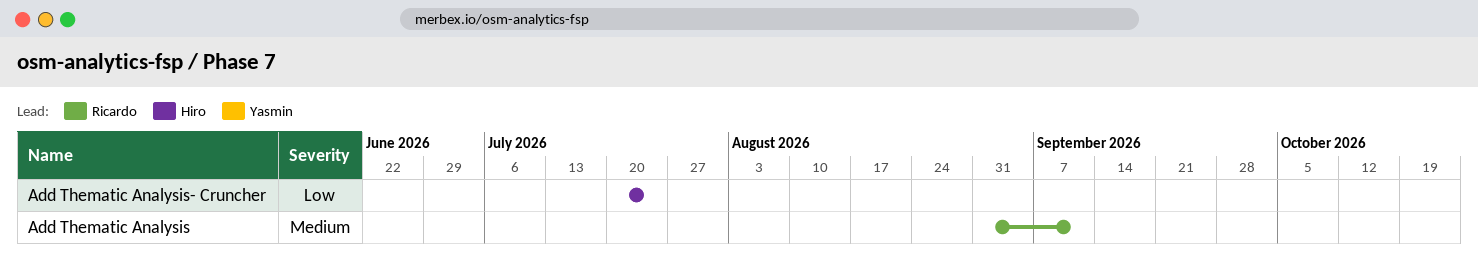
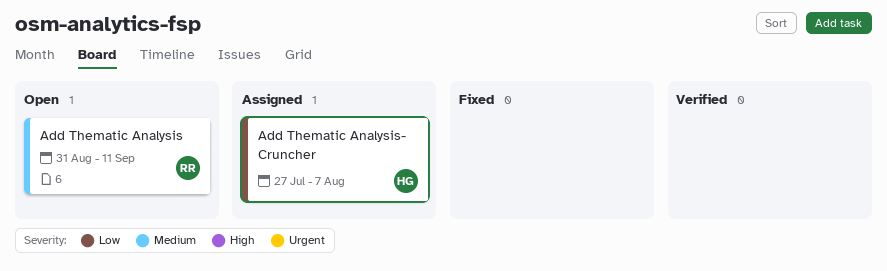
Add Thematic Analysis- Cruncher, start: Jul 20 -> Jul 27
Add Thematic Analysis- Cruncher, due: Jul 24 -> Aug 7

